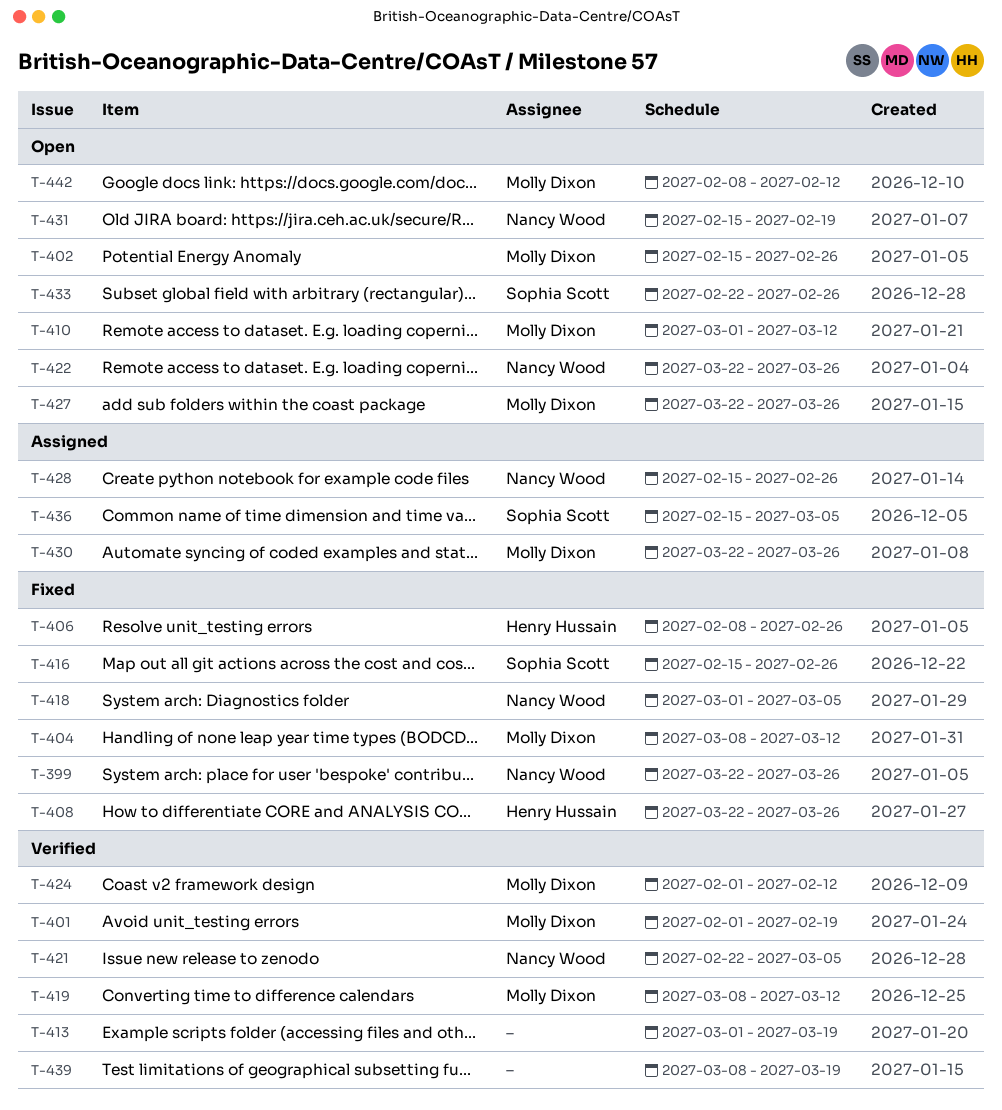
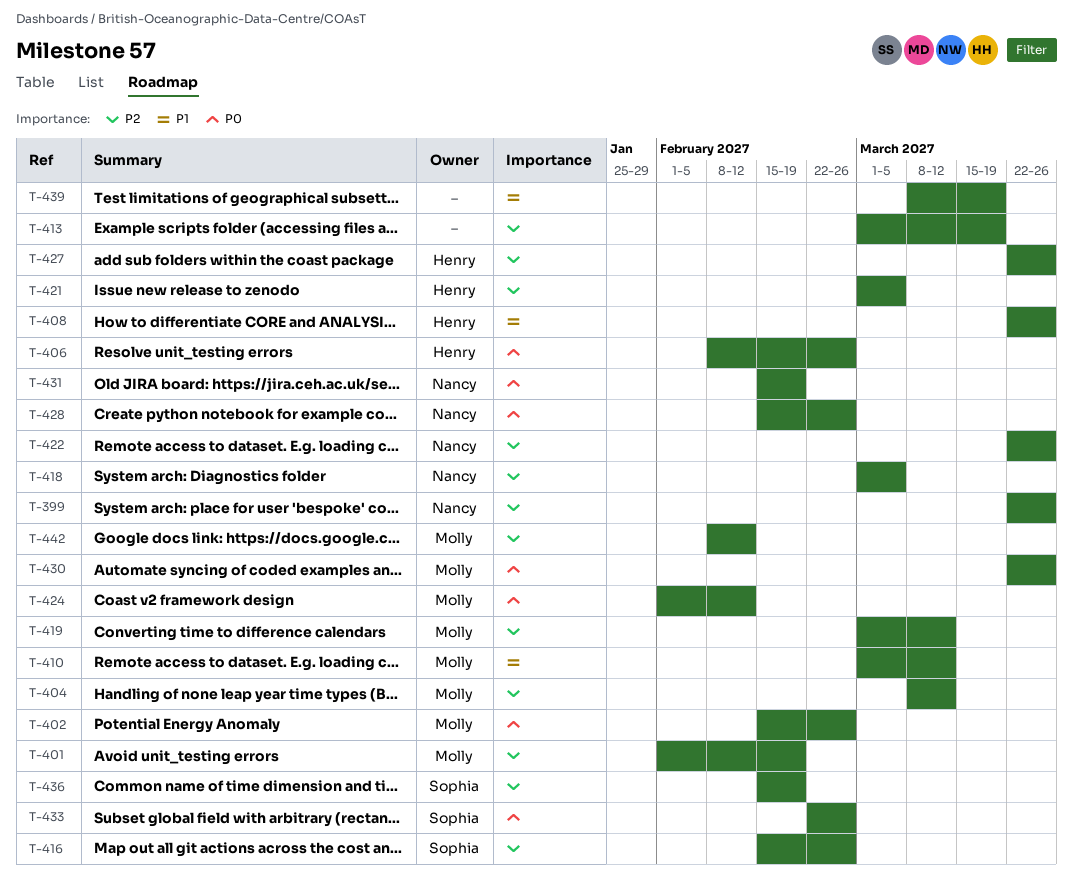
T-419, start: Mar 8 -> Mar 1
T-421, owner: Nancy Wood -> Henry Hussain
T-421, start: Feb 22 -> Mar 1
T-427, owner: Molly Dixon -> Henry Hussain
T-436, due: Mar 5 -> Feb 19

